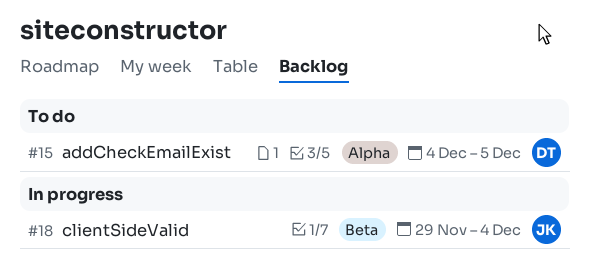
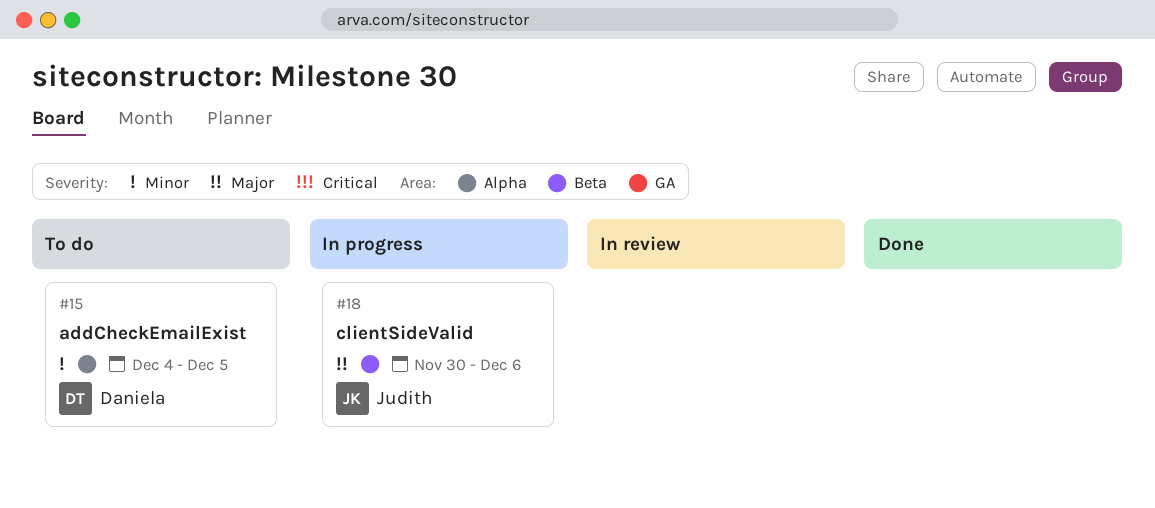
#18, start: Nov 29 -> Nov 30
#18, due: Dec 4 -> Dec 6

